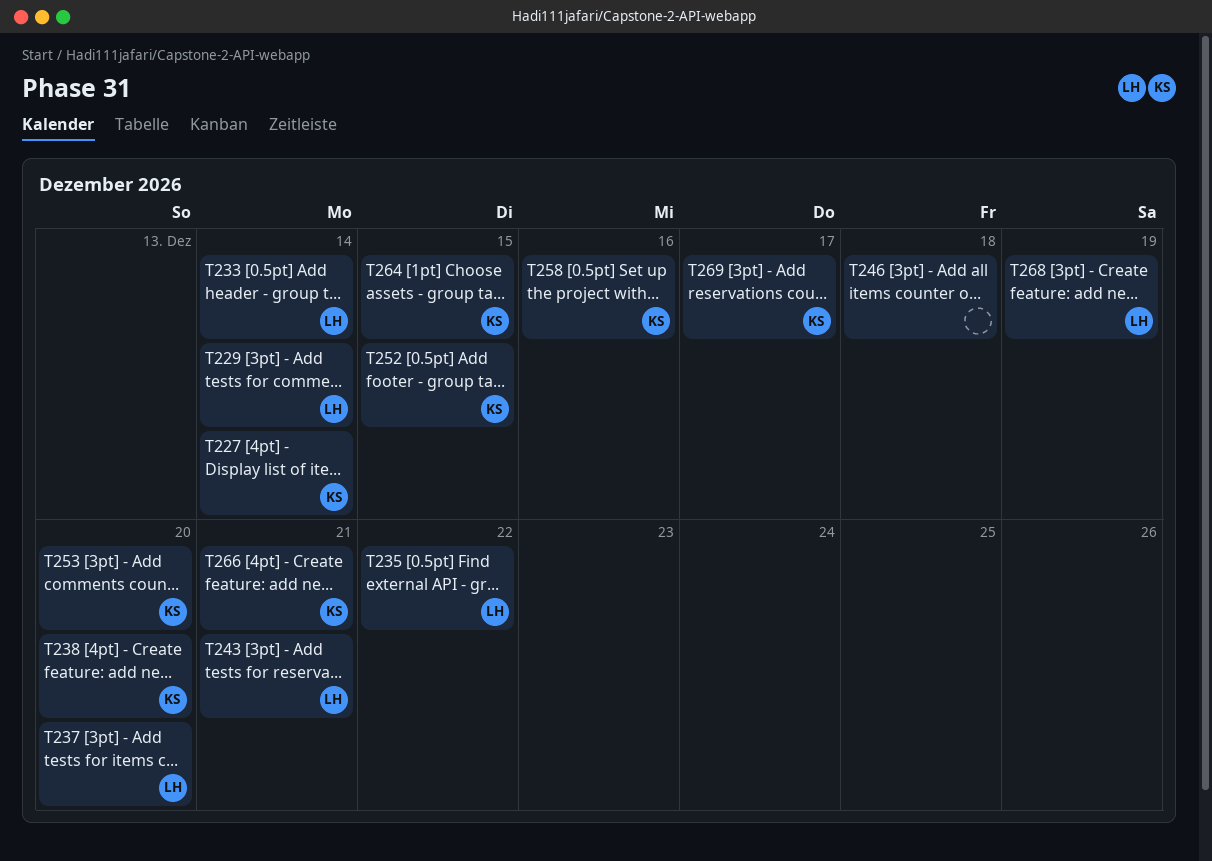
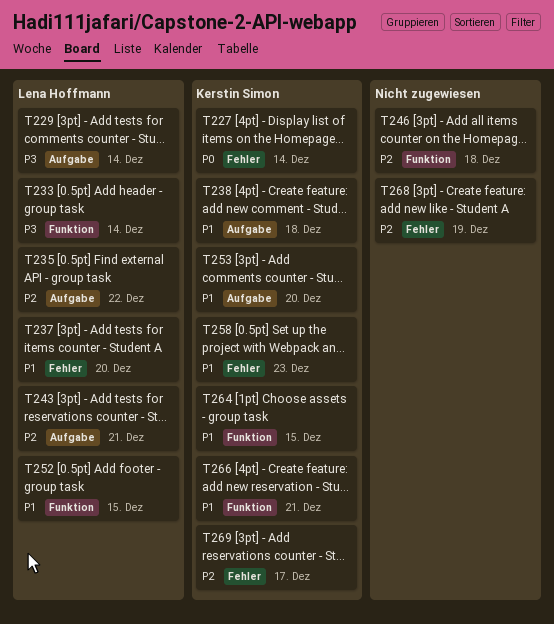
T238, due: Dec 20 -> Dec 18
T252, owner: Kerstin Simon -> Lena Hoffmann
T258, due: Dec 16 -> Dec 23
T268, owner: Lena Hoffmann -> none

